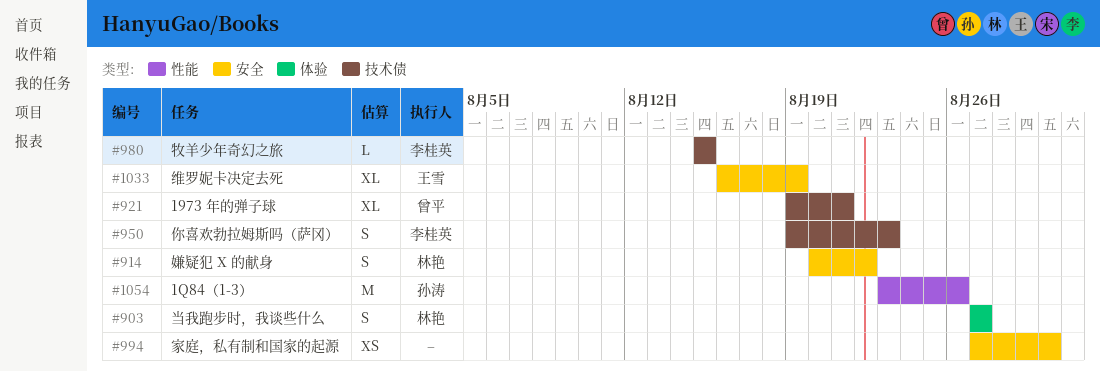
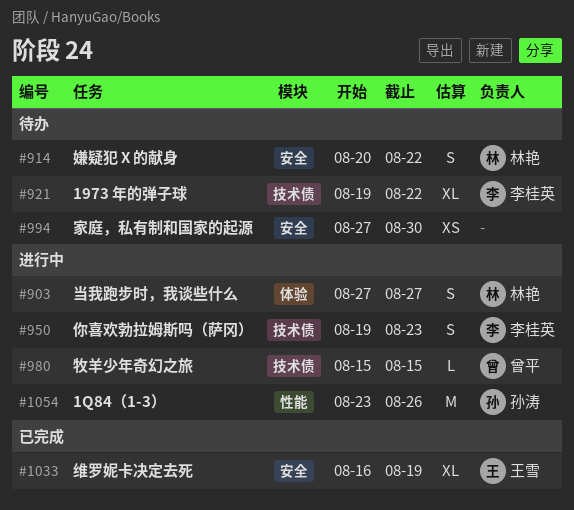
#921, owner: 曾平 -> 李桂英
#921, due: Aug 21 -> Aug 22
#980, owner: 李桂英 -> 曾平

